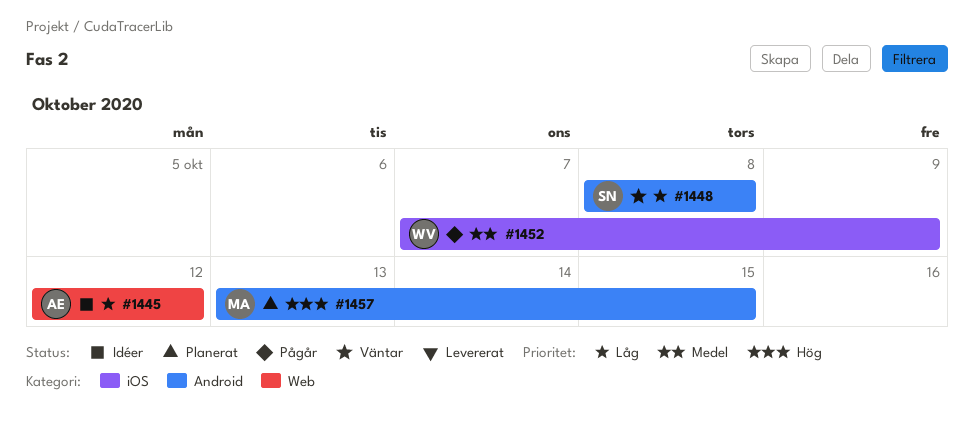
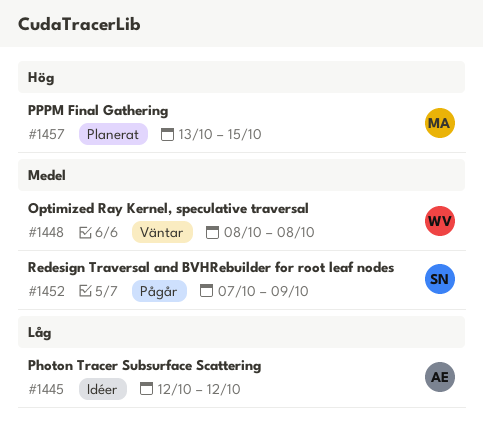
#1448, owner: SN -> WV
#1448, priority: Låg -> Medel
#1452, owner: WV -> SN

